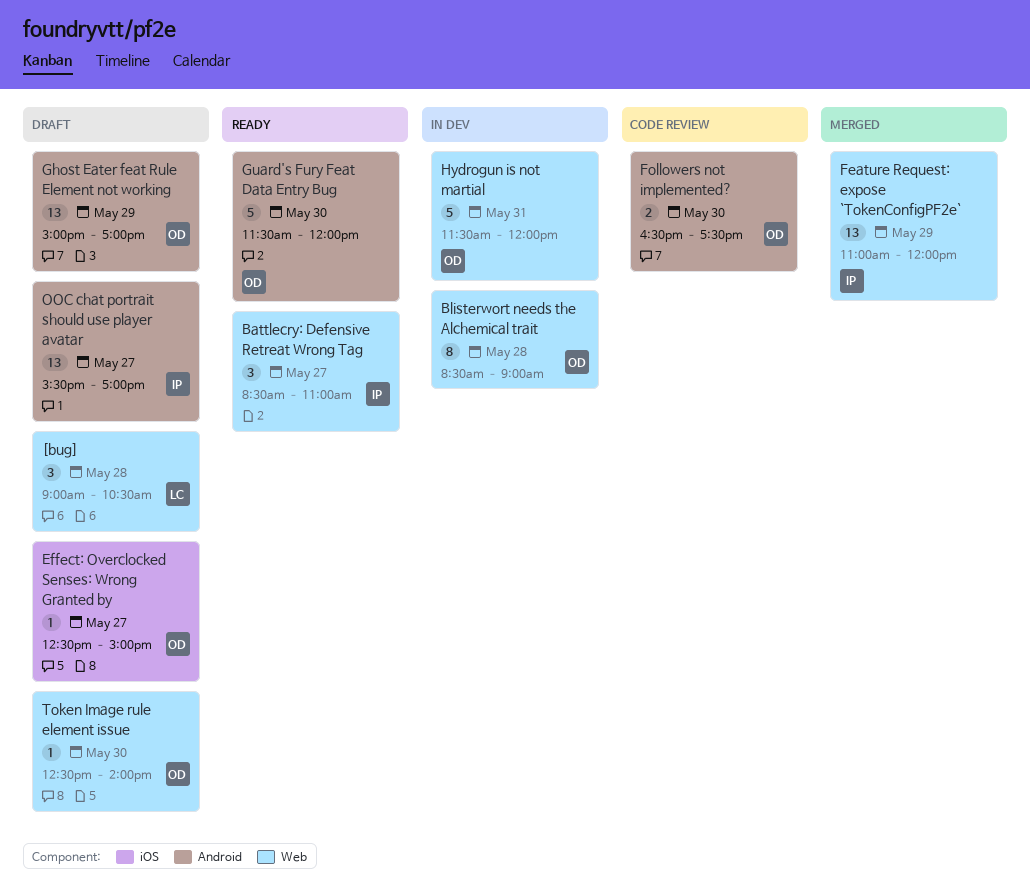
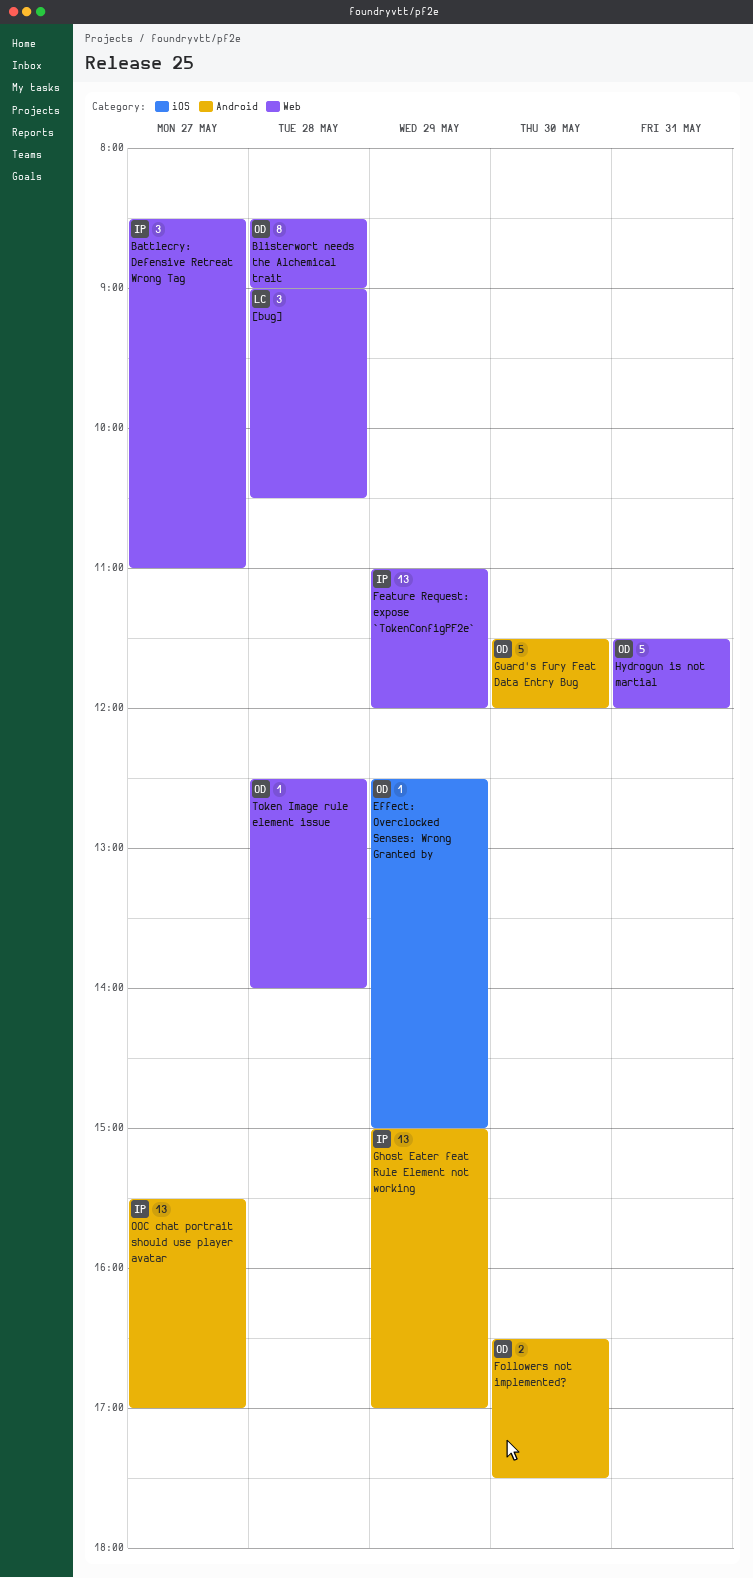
Effect: Overclocked Senses: Wrong Granted by, day: May 27 -> May 29
Ghost Eater feat Rule Element not working, owner: OD -> IP
Token Image rule element issue, day: May 30 -> May 28

